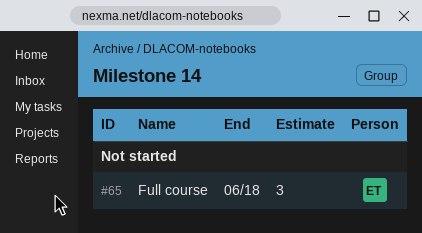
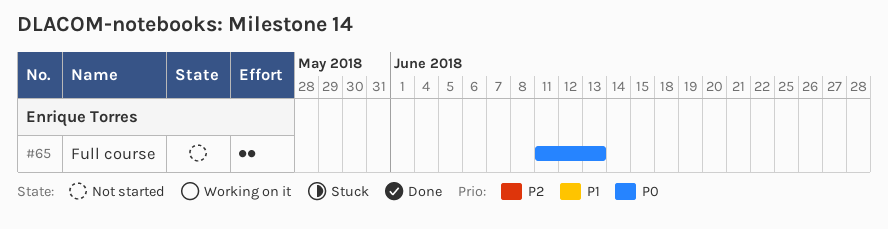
#65, estimate: 3 -> 2
#65, due: Jun 18 -> Jun 13

